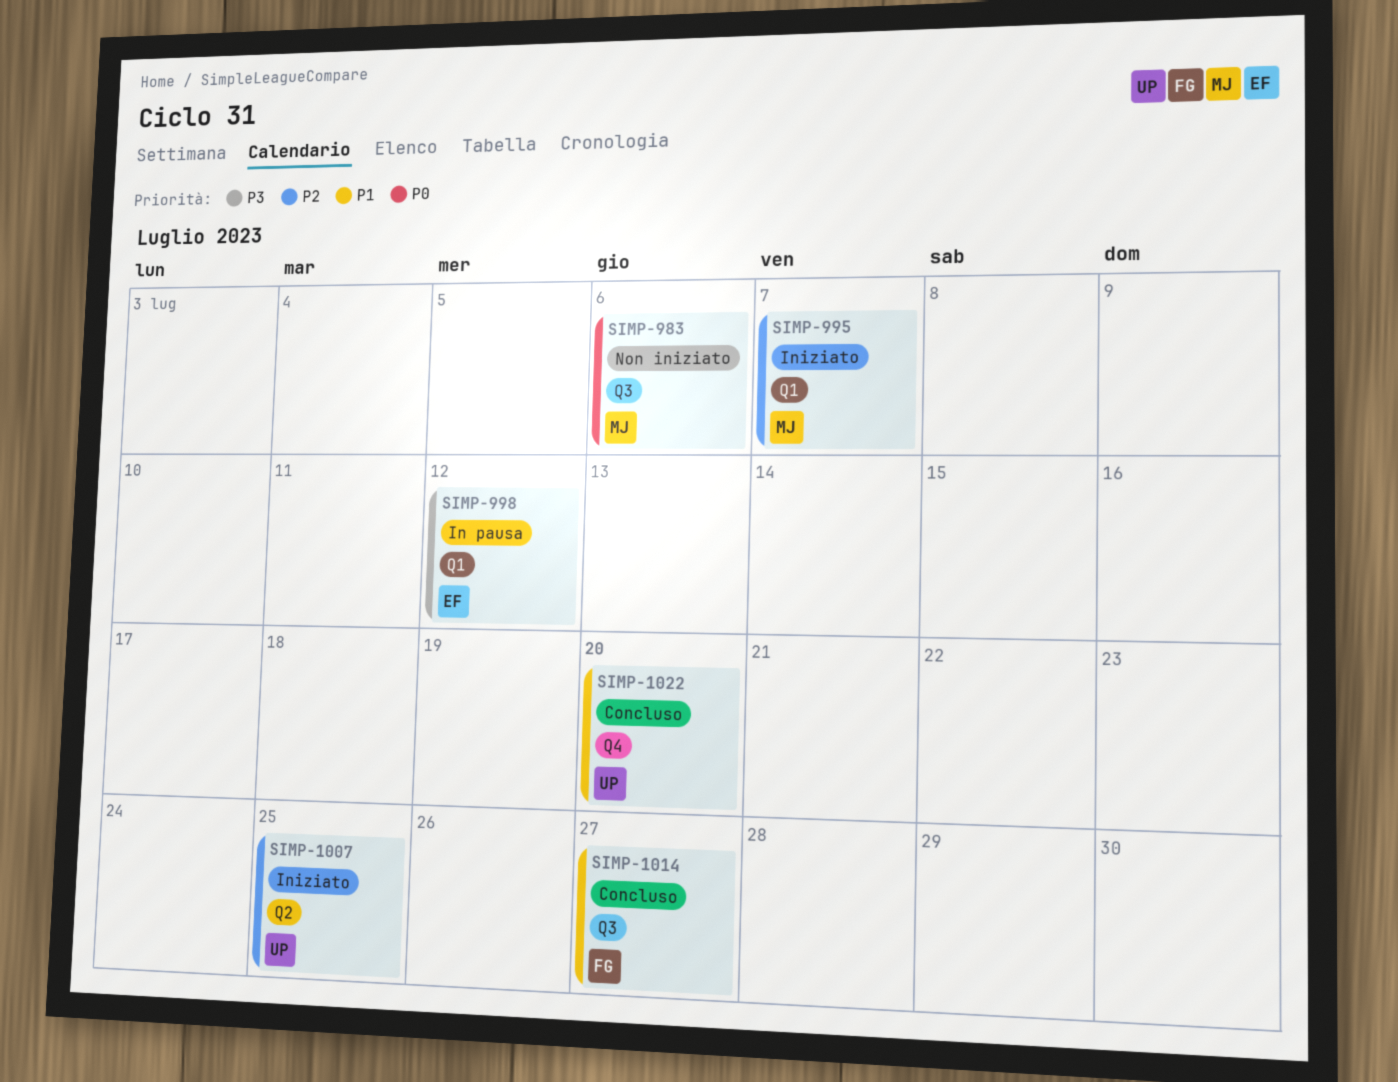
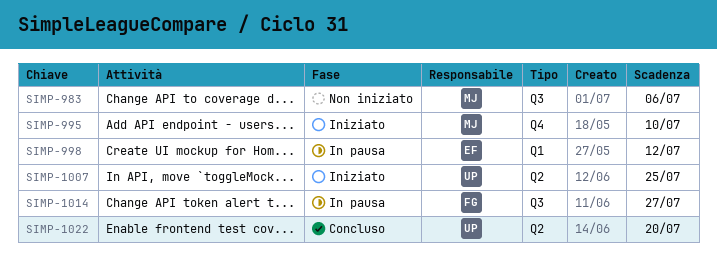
SIMP-995, label: Q1 -> Q4
SIMP-995, due: Jul 7 -> Jul 10
SIMP-1014, status: Concluso -> In pausa
SIMP-1022, label: Q4 -> Q2

